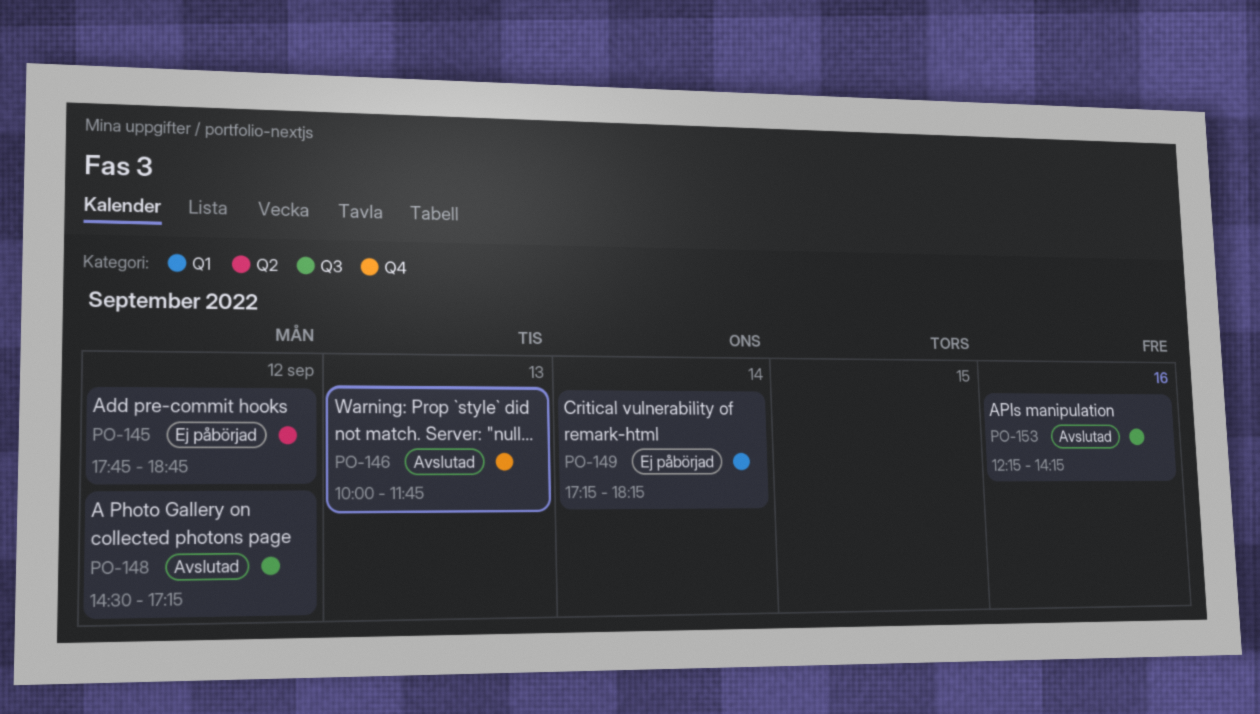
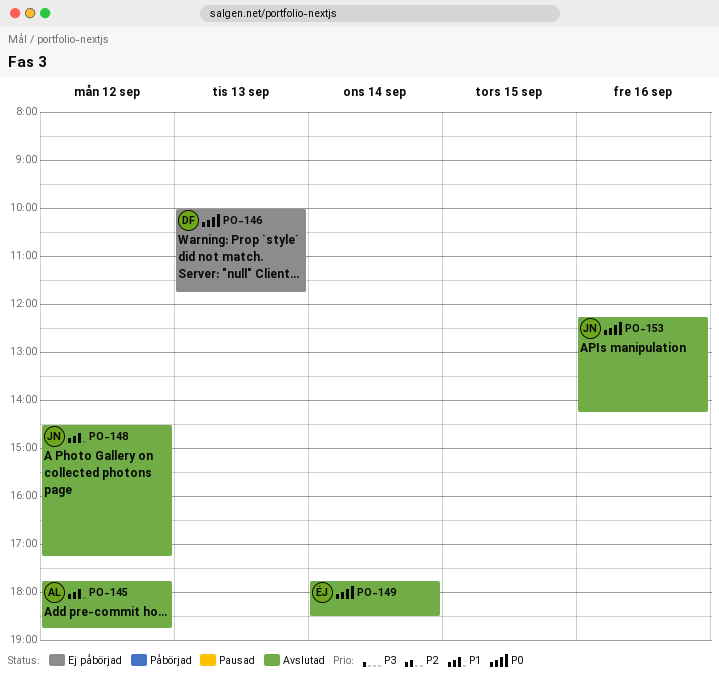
PO-145, status: Ej påbörjad -> Avslutad
PO-146, status: Avslutad -> Ej påbörjad
PO-149, status: Ej påbörjad -> Avslutad
PO-149, begins: 17:15 -> 17:45
PO-149, ends: 18:15 -> 18:30

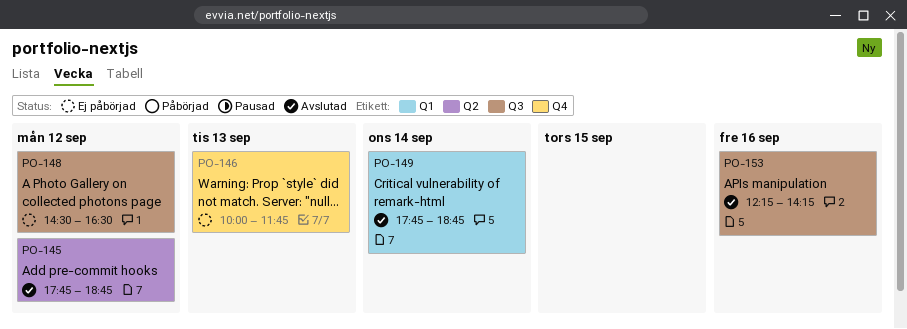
PO-148, status: Avslutad -> Ej påbörjad
PO-148, ends: 17:15 -> 16:30
PO-149, ends: 18:30 -> 18:45

